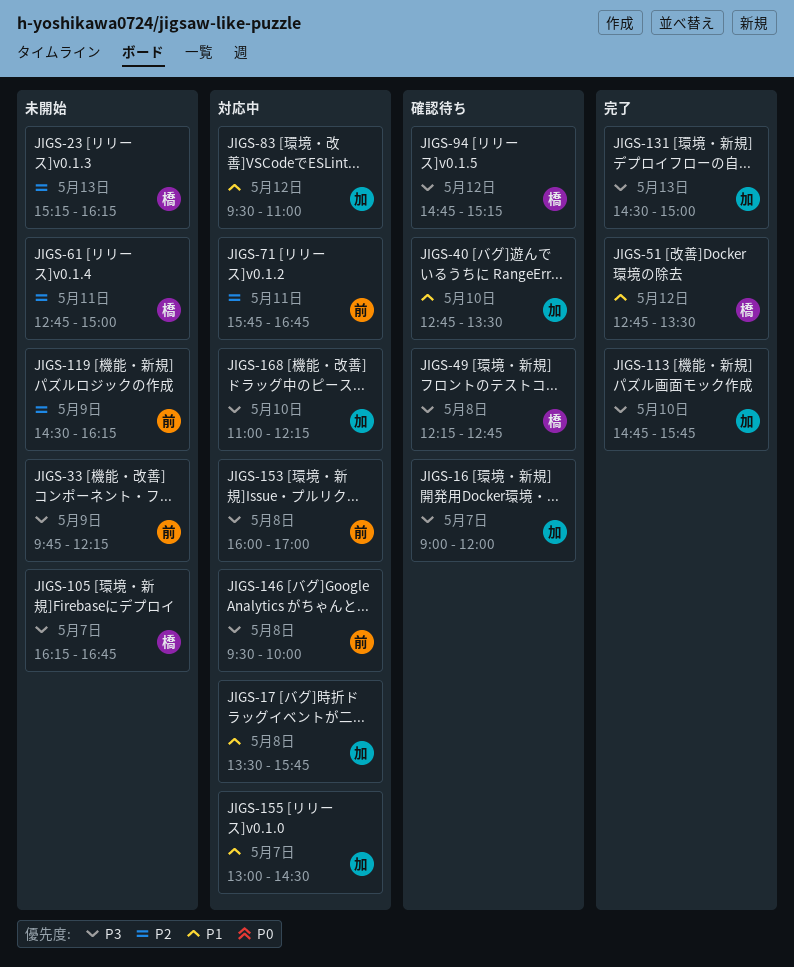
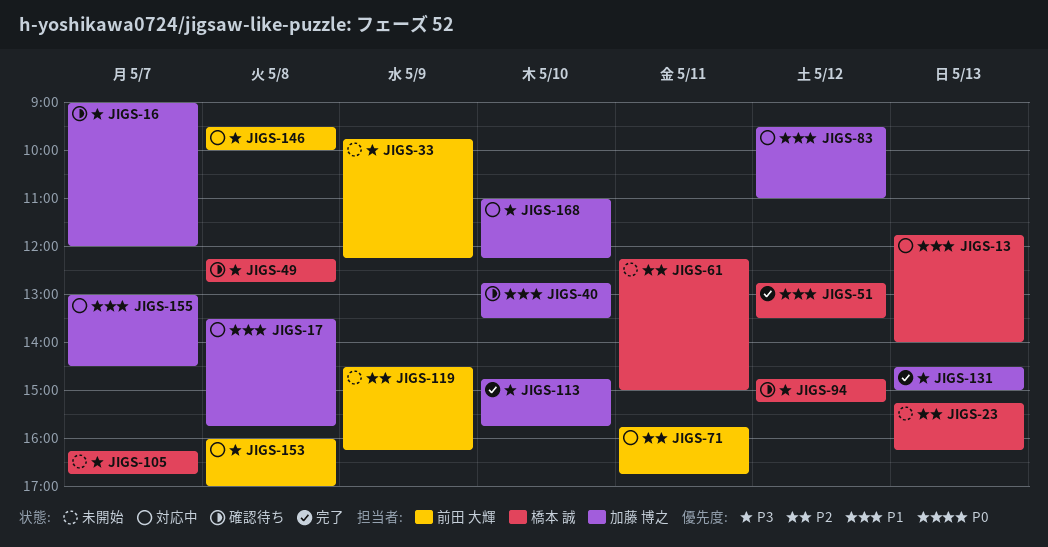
JIGS-13: none -> present
JIGS-61, begins: 12:45 -> 12:15

